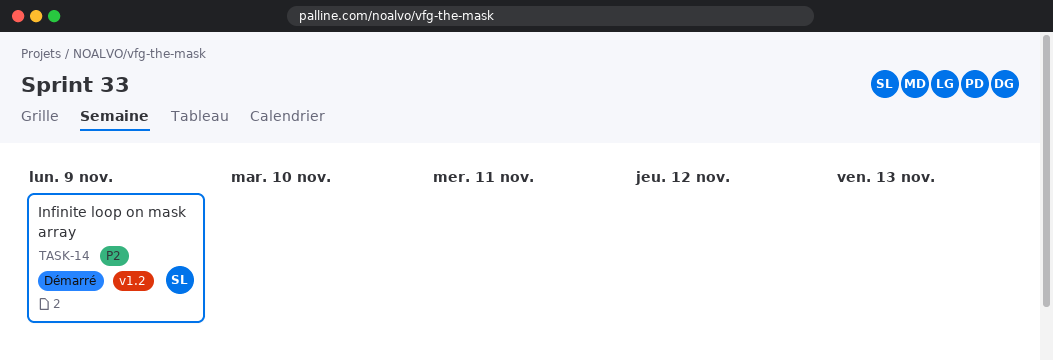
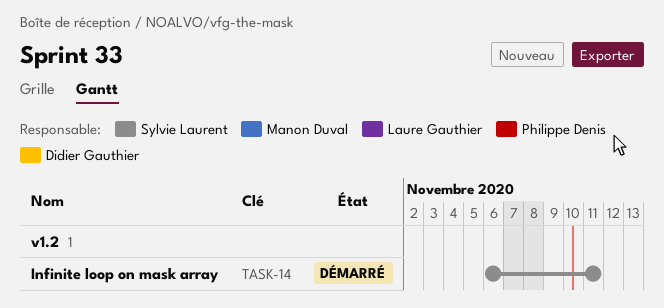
TASK-14, due: Nov 9 -> Nov 11

